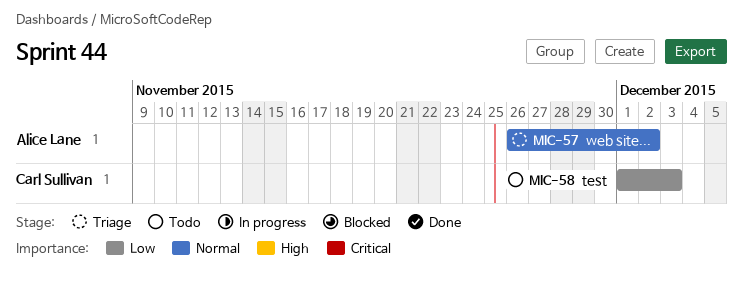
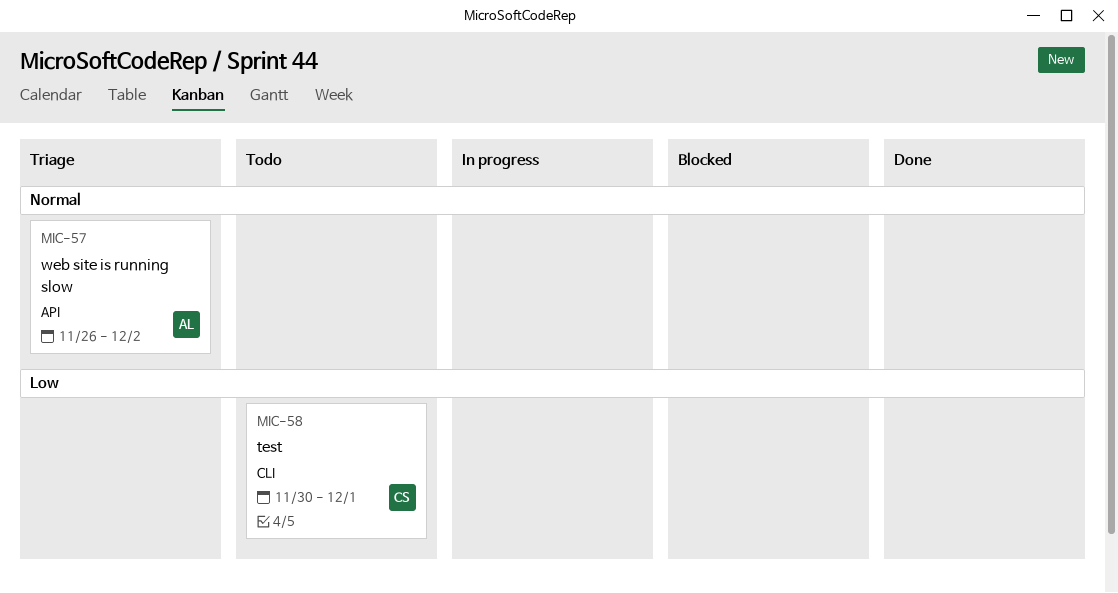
MIC-58, start: Dec 1 -> Nov 30
MIC-58, due: Dec 3 -> Dec 1

